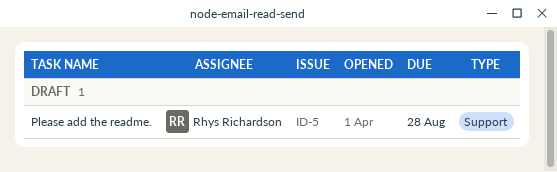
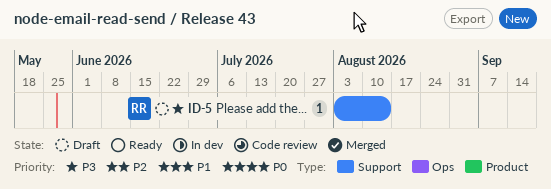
ID-5, due: Aug 28 -> Aug 14

